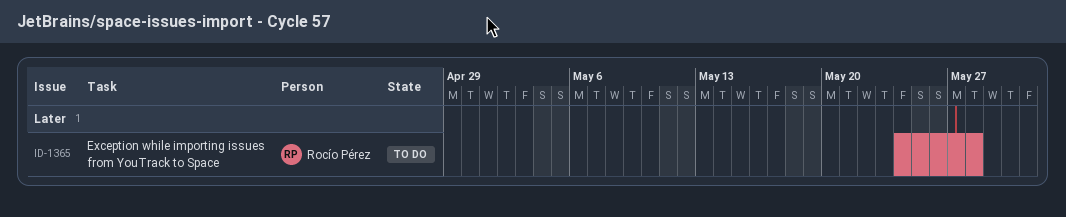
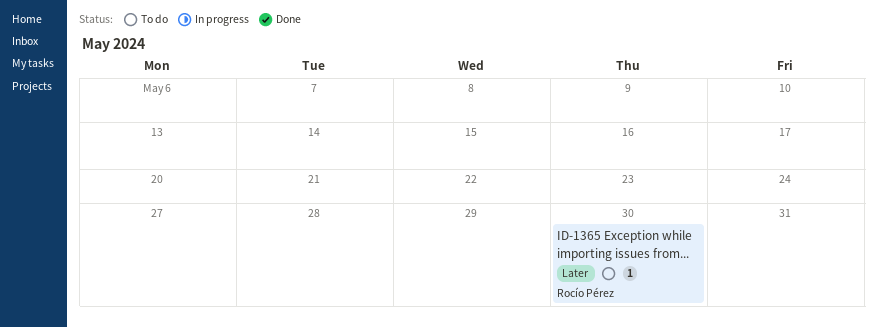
ID-1365, due: May 28 -> May 30

